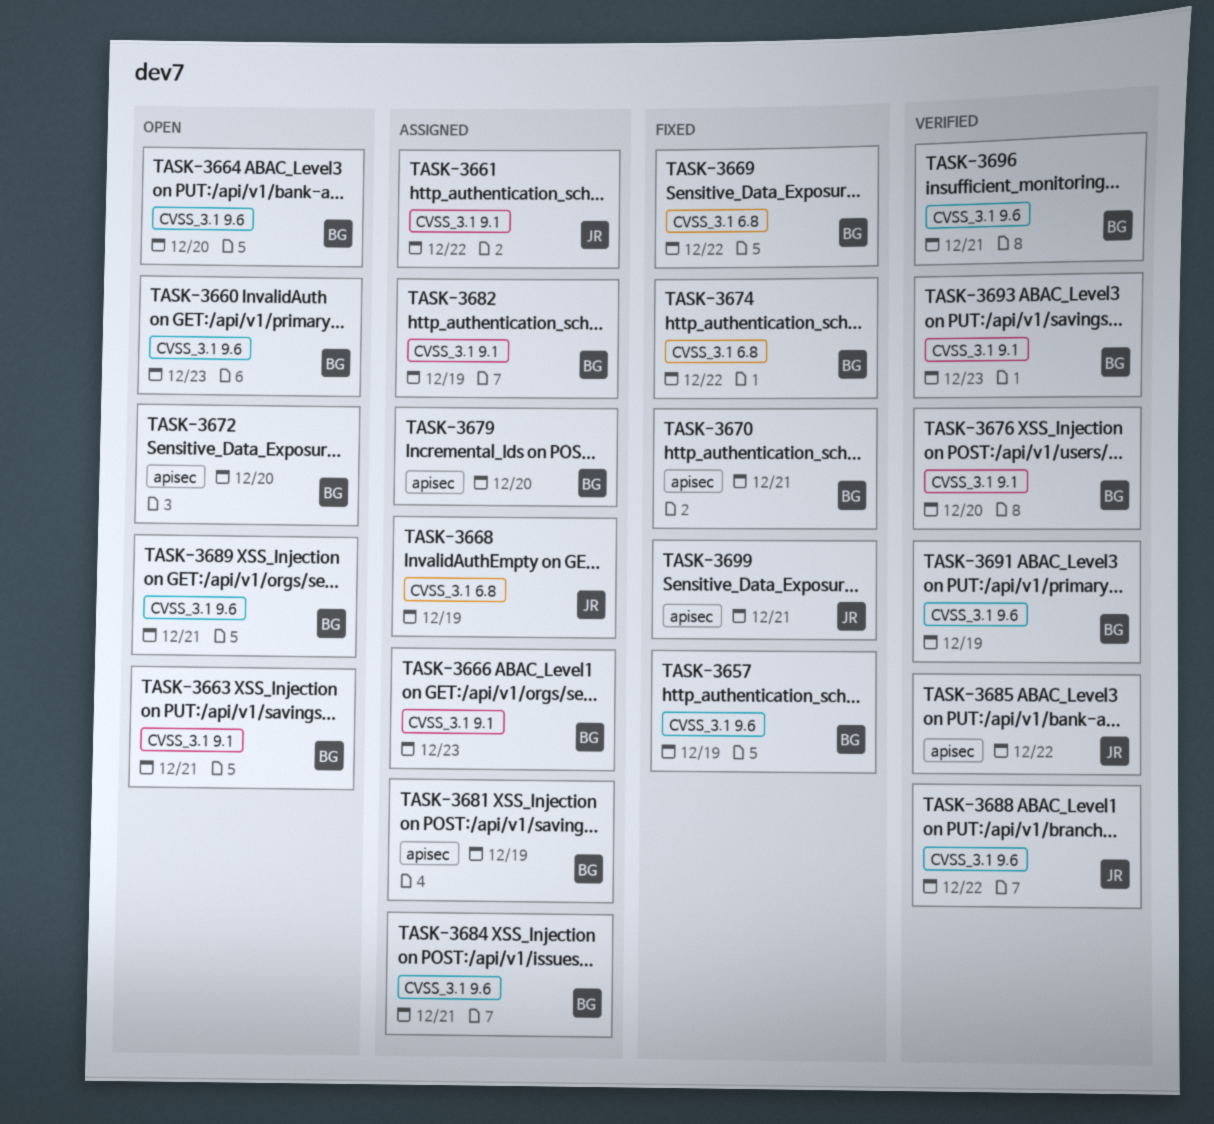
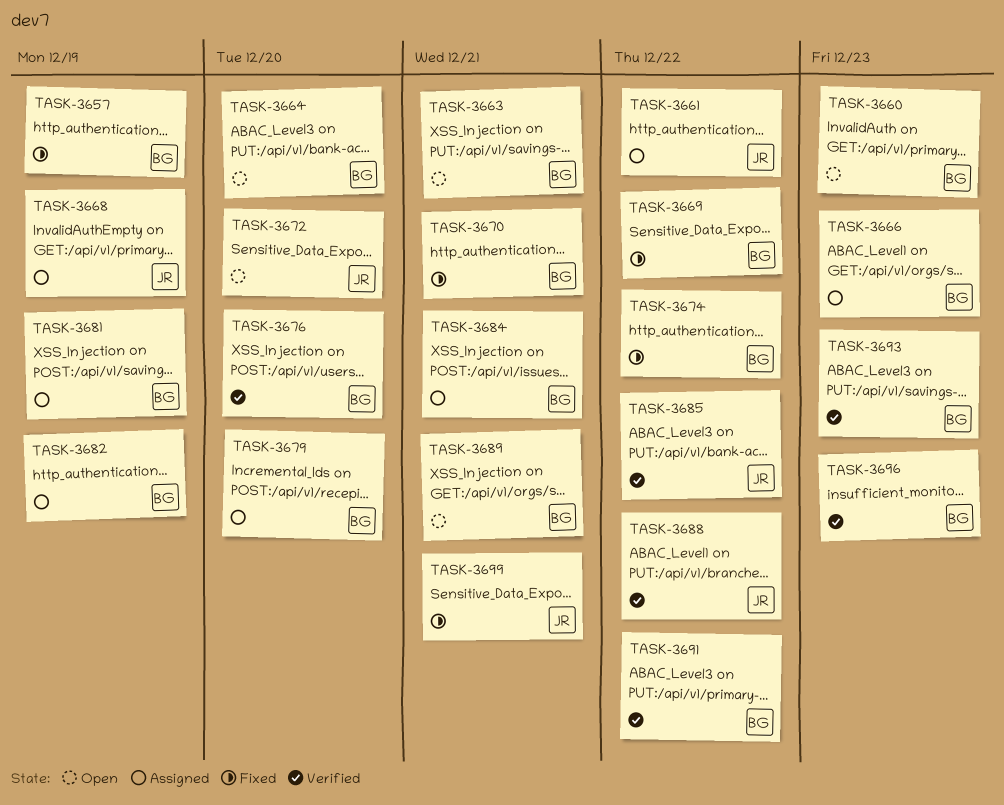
TASK-3672, owner: BG -> JR
TASK-3691, due: Dec 19 -> Dec 22
TASK-3696, due: Dec 21 -> Dec 23

